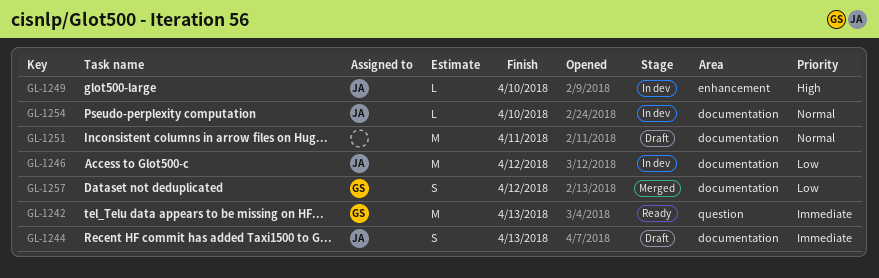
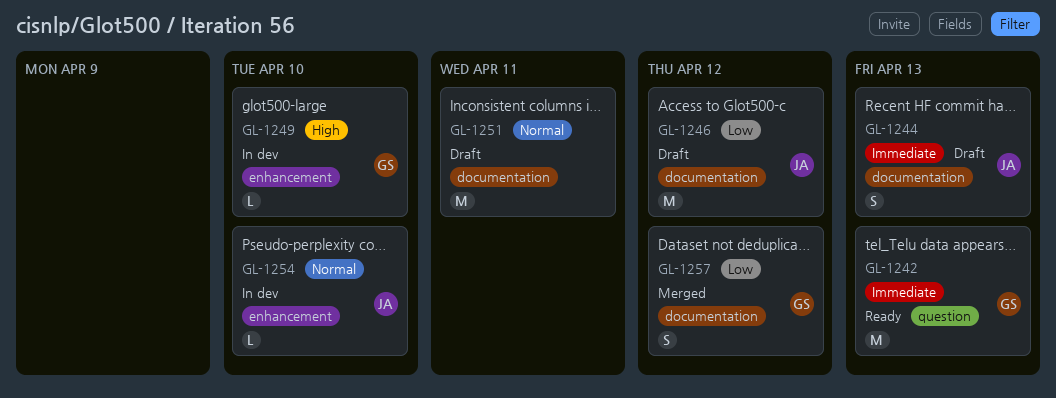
GL-1246, status: In dev -> Draft
GL-1249, owner: JA -> GS
GL-1254, label: documentation -> enhancement

